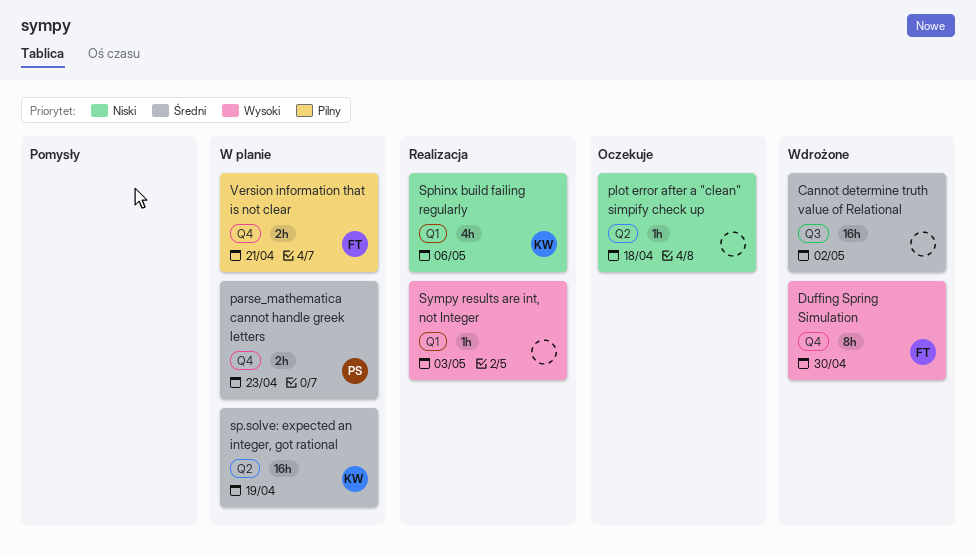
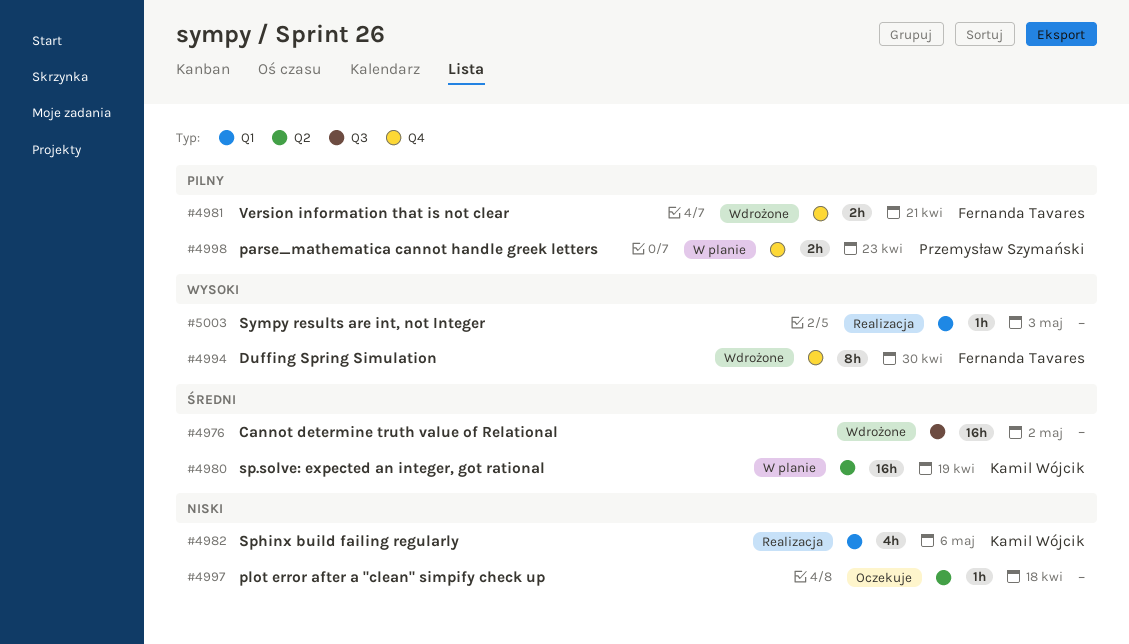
parse_mathematica cannot handle greek letters, priority: Średni -> Pilny
Version information that is not clear, status: W planie -> Wdrożone

